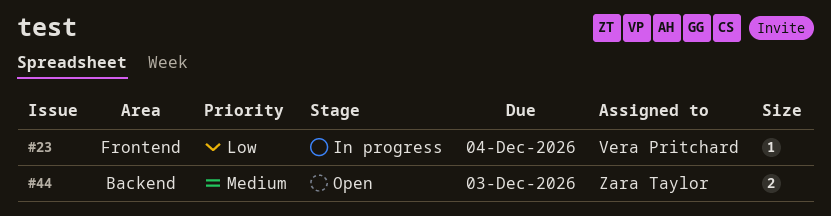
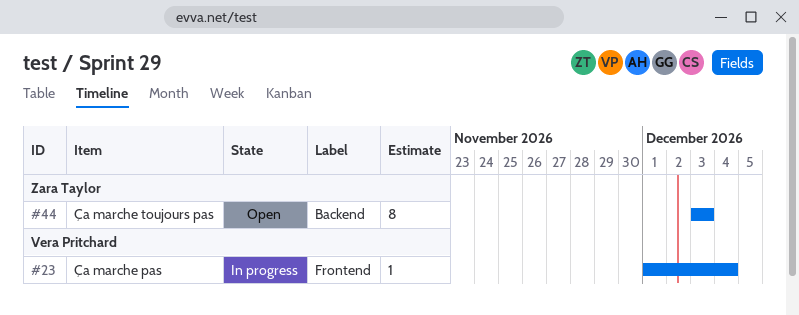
#44, estimate: 2 -> 8

